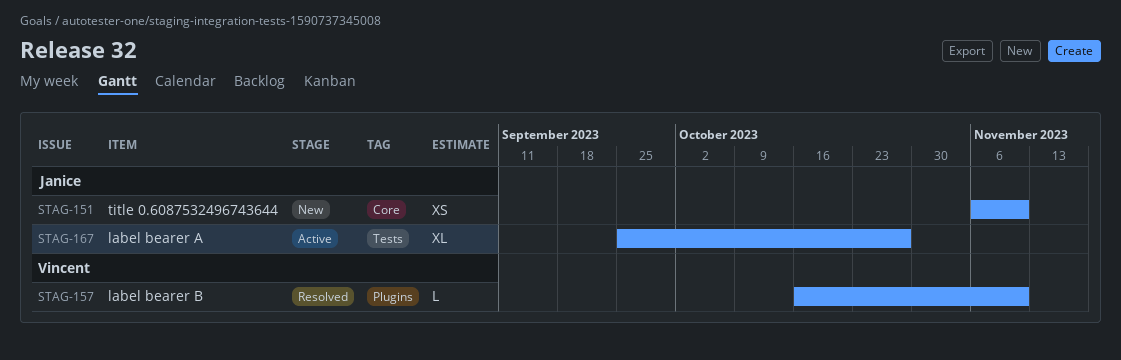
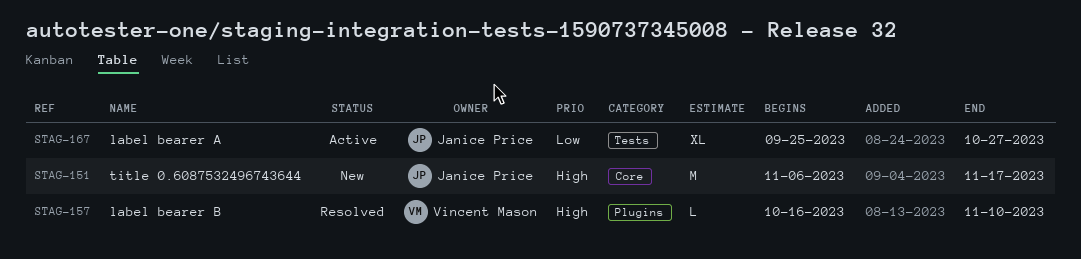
STAG-151, estimate: XS -> M
STAG-151, due: Nov 10 -> Nov 17

